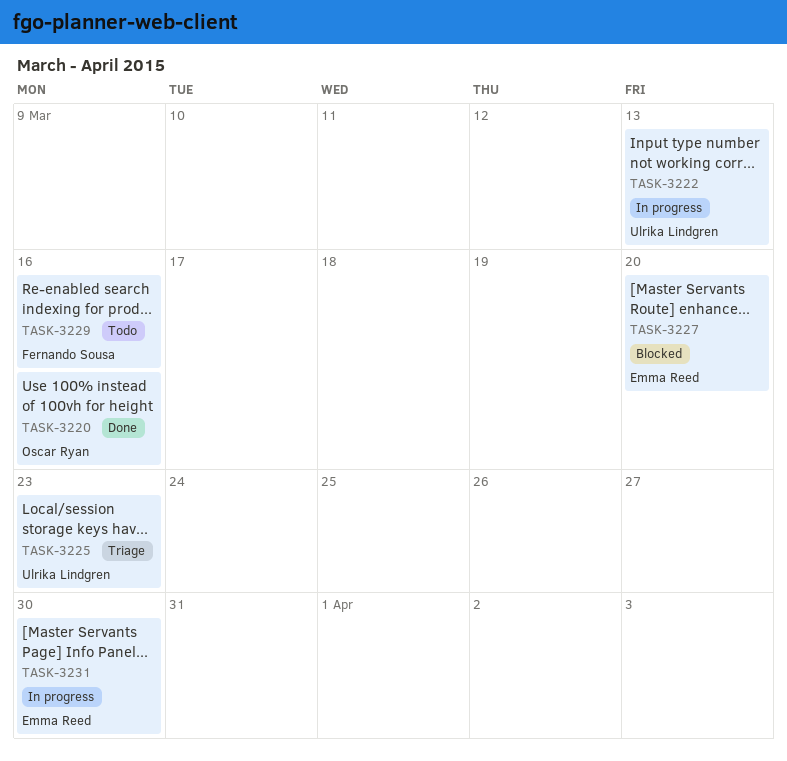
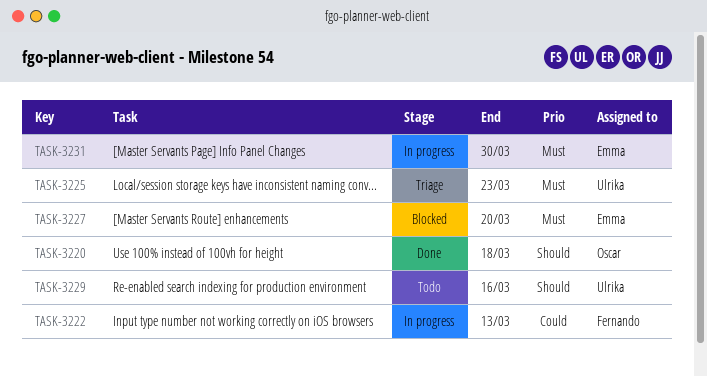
TASK-3220, due: Mar 16 -> Mar 18
TASK-3222, owner: Ulrika Lindgren -> Fernando Sousa
TASK-3229, owner: Fernando Sousa -> Ulrika Lindgren

